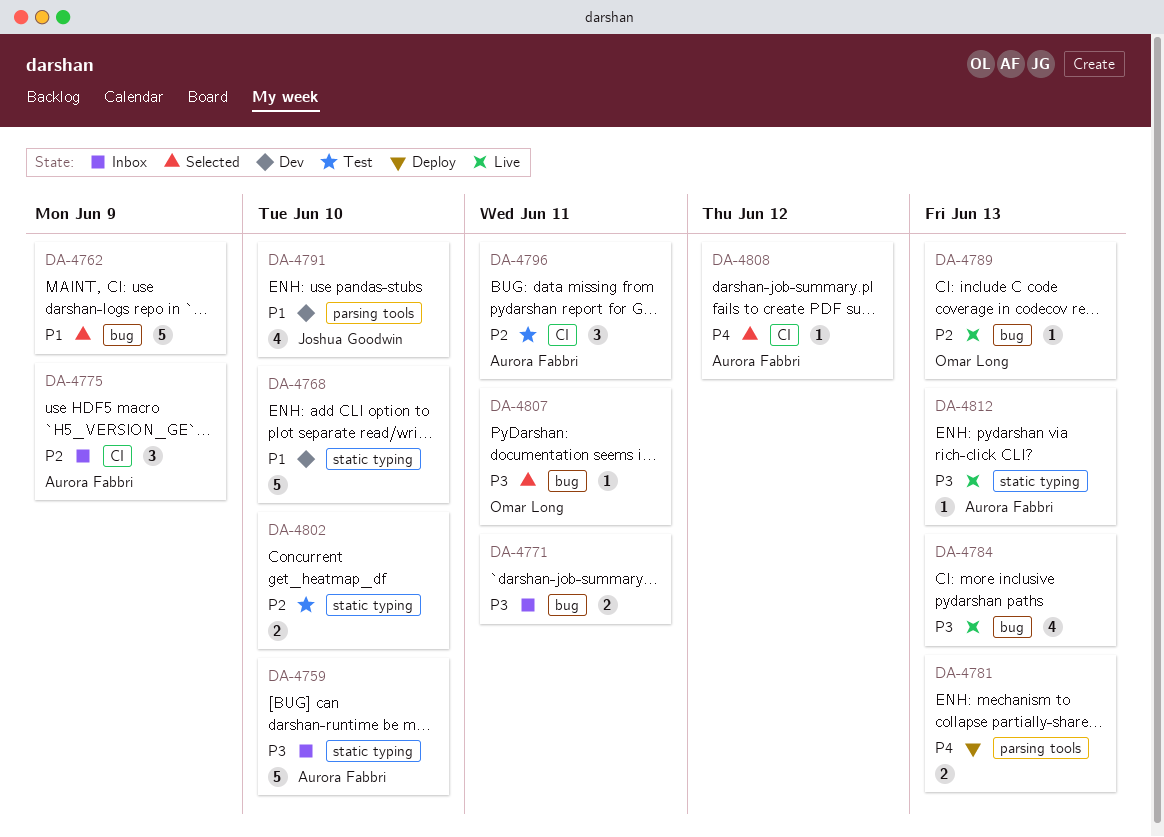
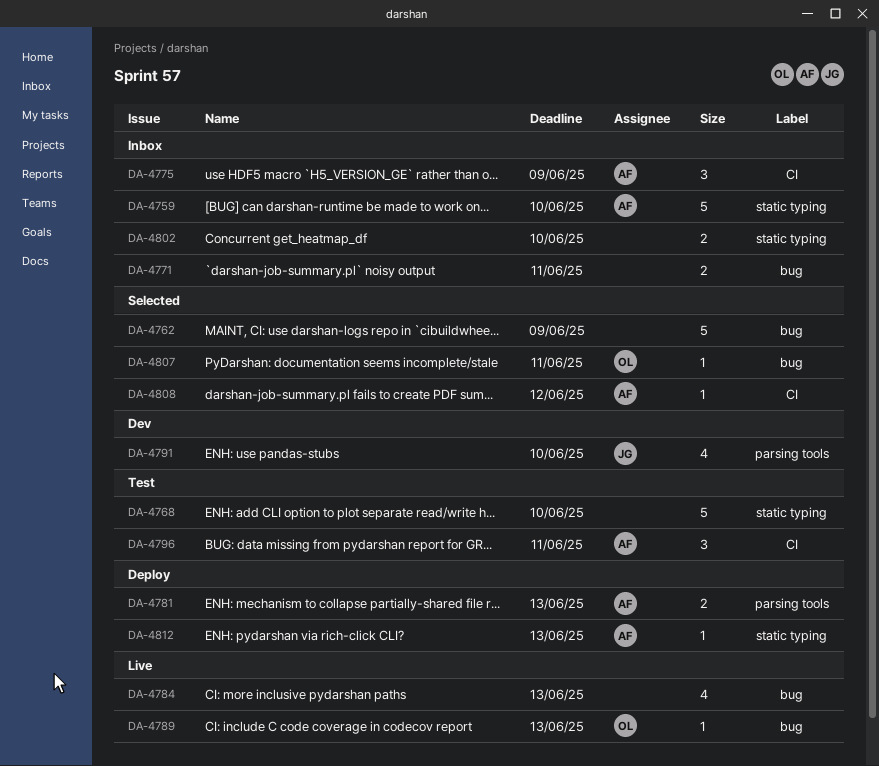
DA-4768, status: Dev -> Test
DA-4781, owner: none -> Aurora Fabbri
DA-4802, status: Test -> Inbox
DA-4812, status: Live -> Deploy

